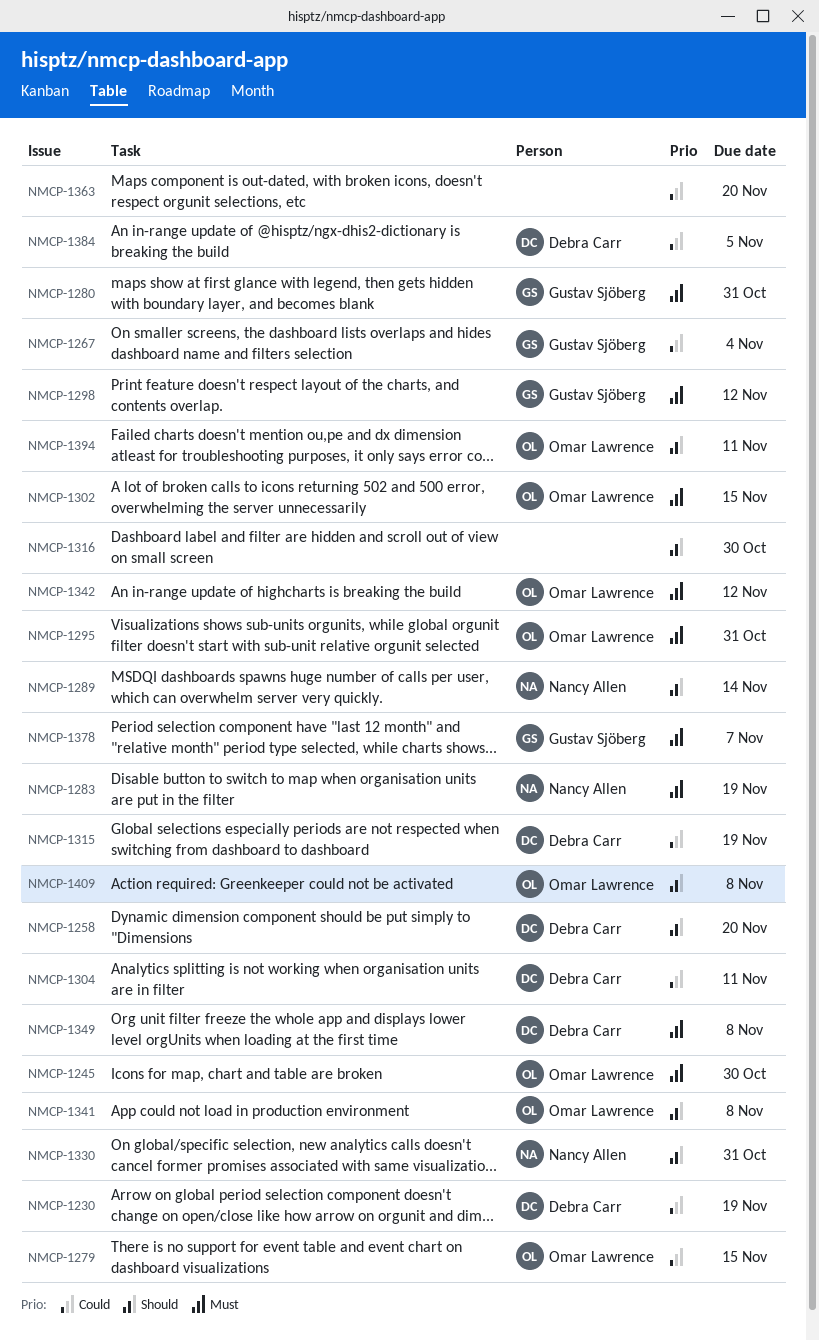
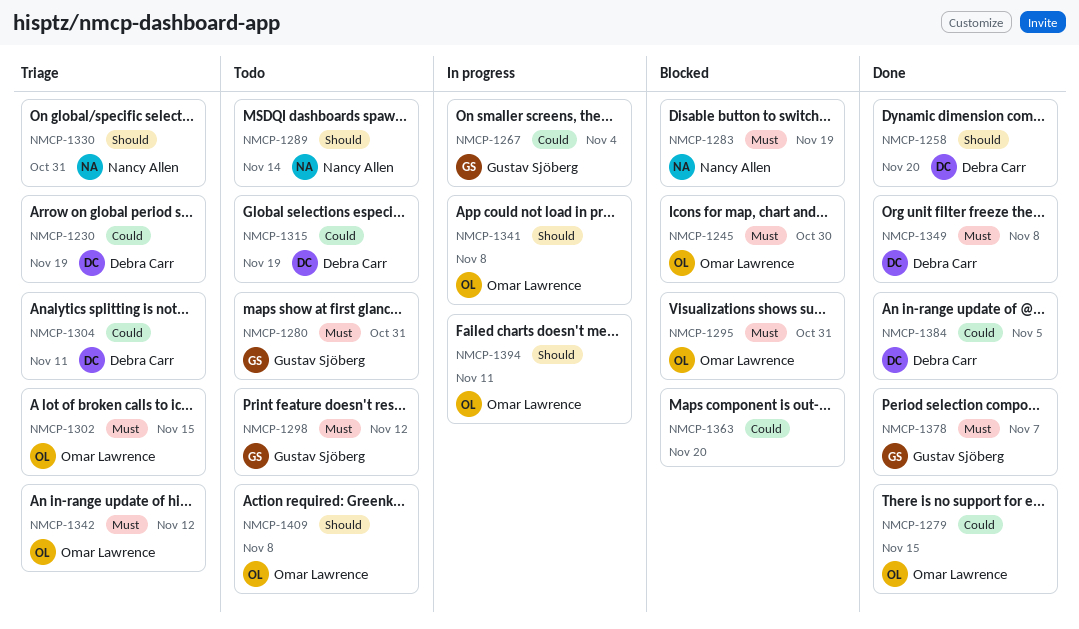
NMCP-1316: present -> none

